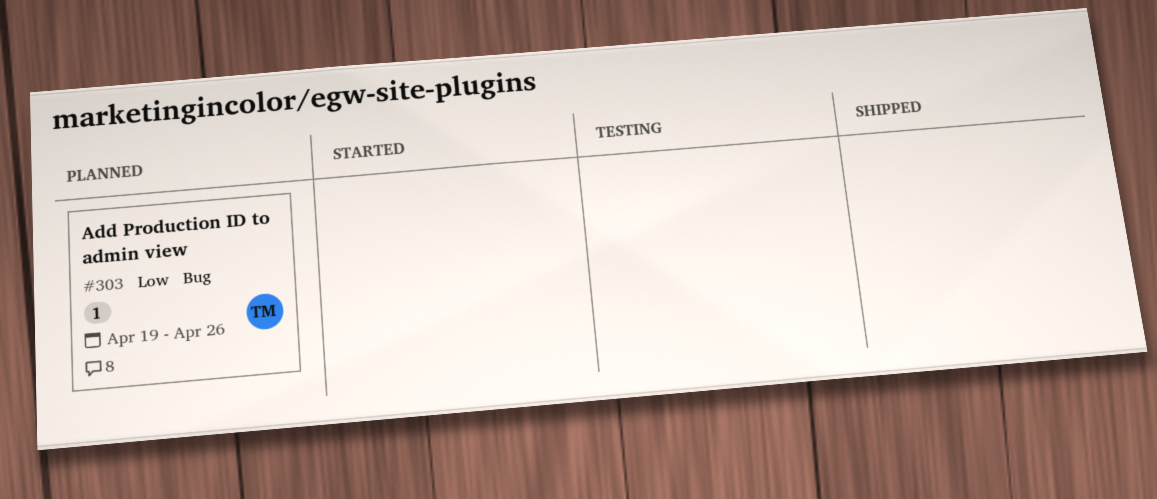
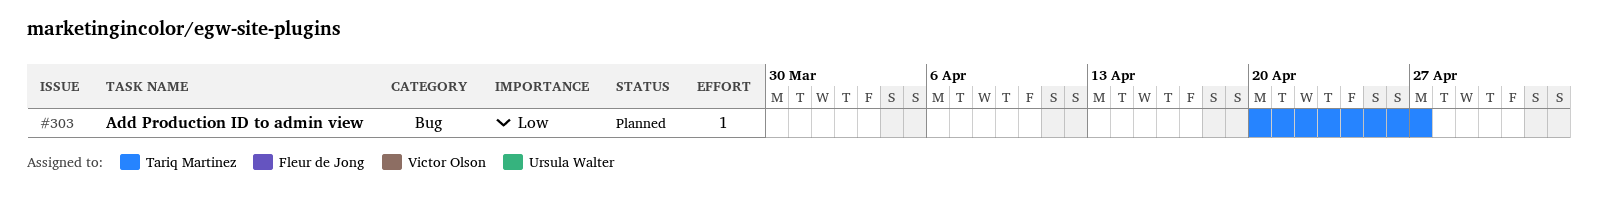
#303, start: Apr 19 -> Apr 20
#303, due: Apr 26 -> Apr 27

